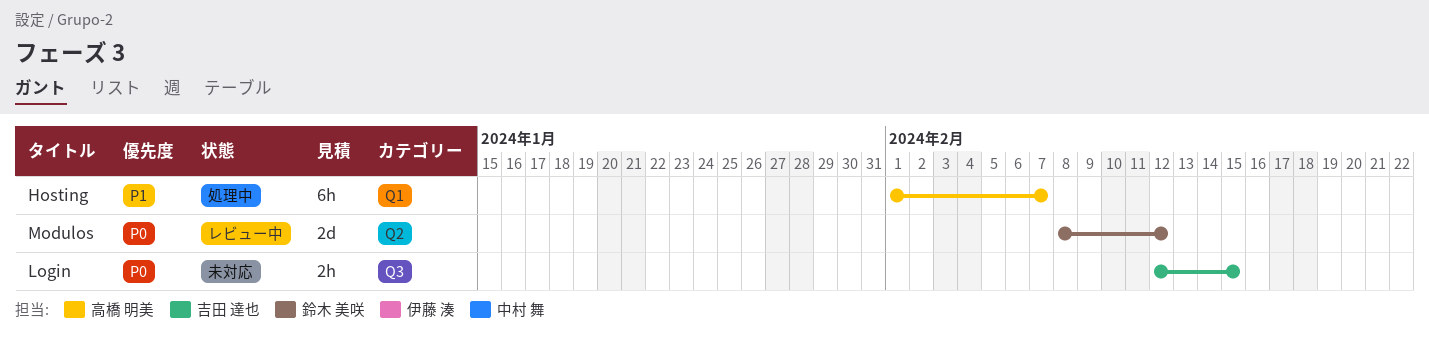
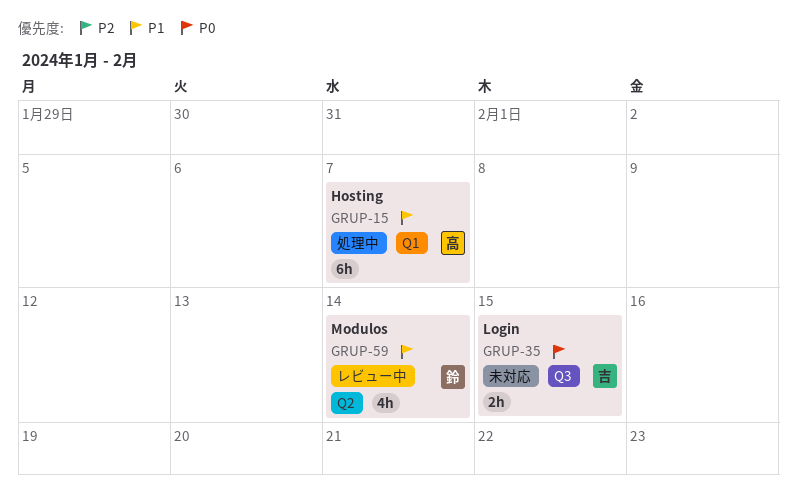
Modulos, priority: P0 -> P1
Modulos, estimate: 2d -> 4h
Modulos, due: Feb 12 -> Feb 14

